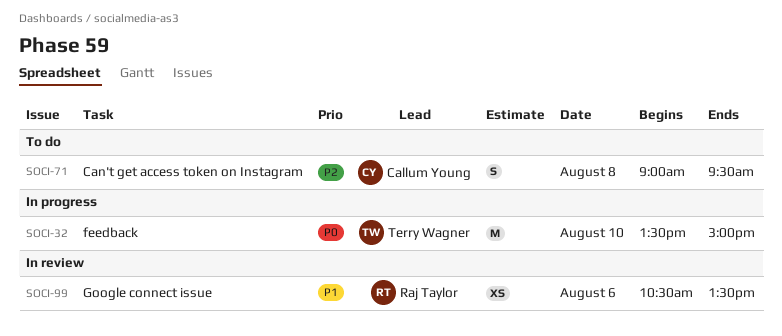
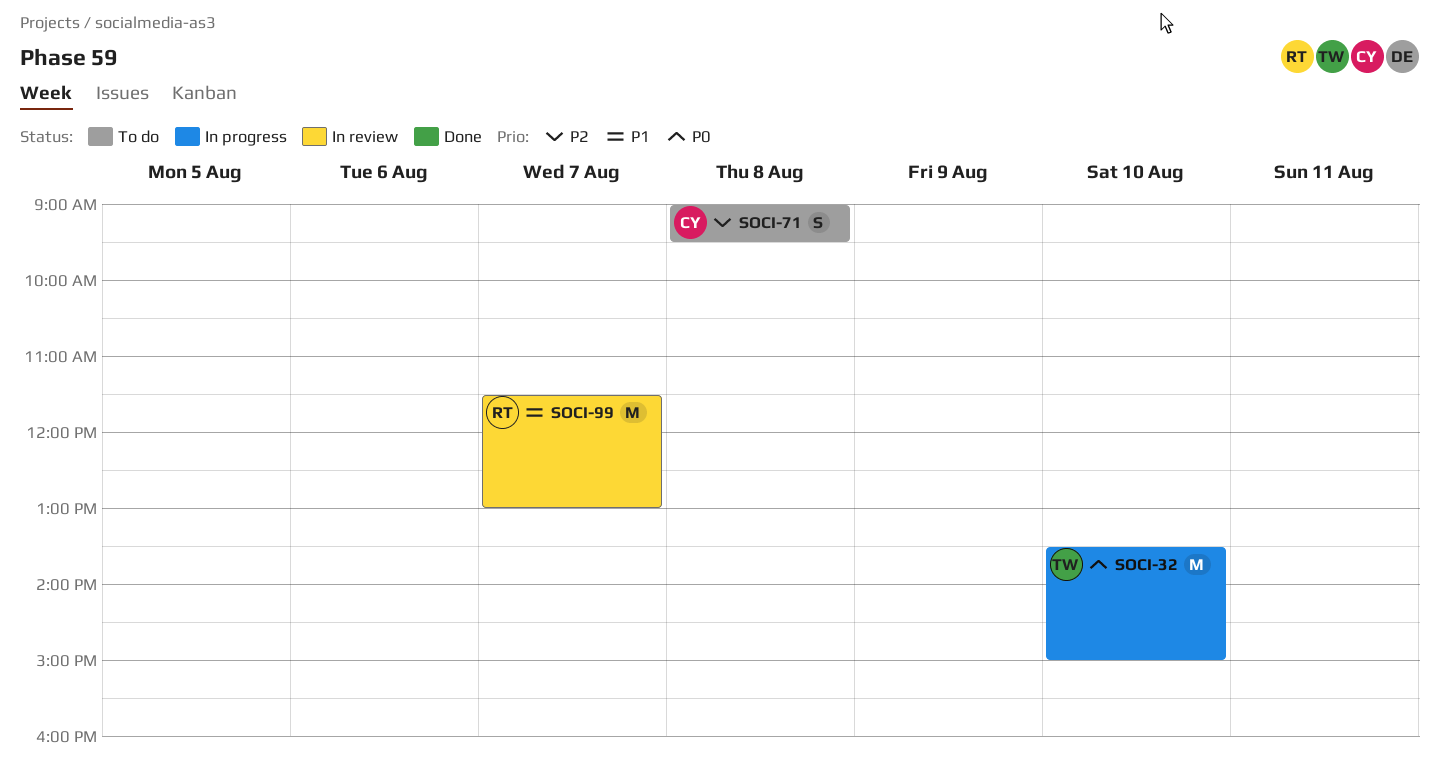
SOCI-99, estimate: XS -> M
SOCI-99, day: Aug 6 -> Aug 7
SOCI-99, begins: 10:30 -> 11:30
SOCI-99, ends: 13:30 -> 13:00

